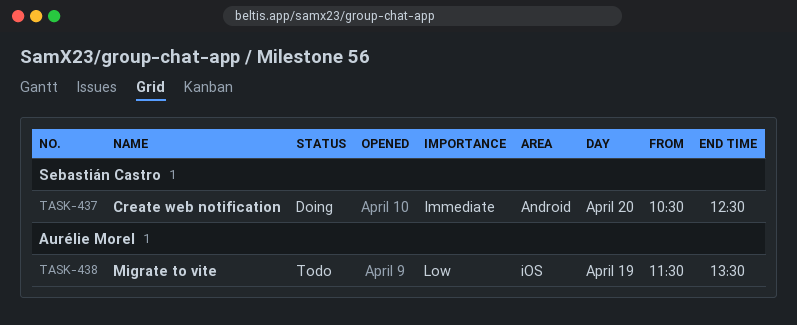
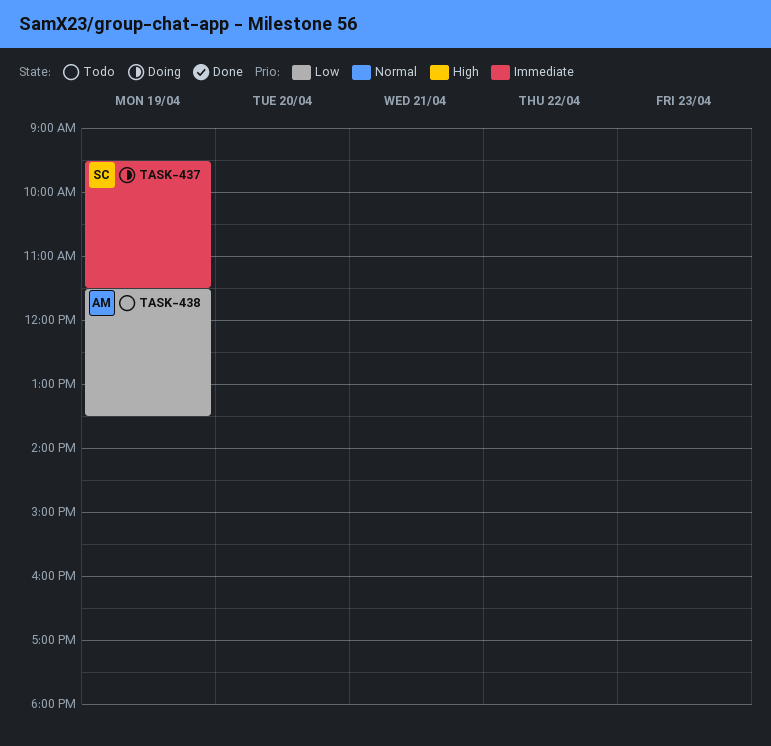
TASK-437, day: Apr 20 -> Apr 19
TASK-437, begins: 10:30 -> 09:30
TASK-437, ends: 12:30 -> 11:30

